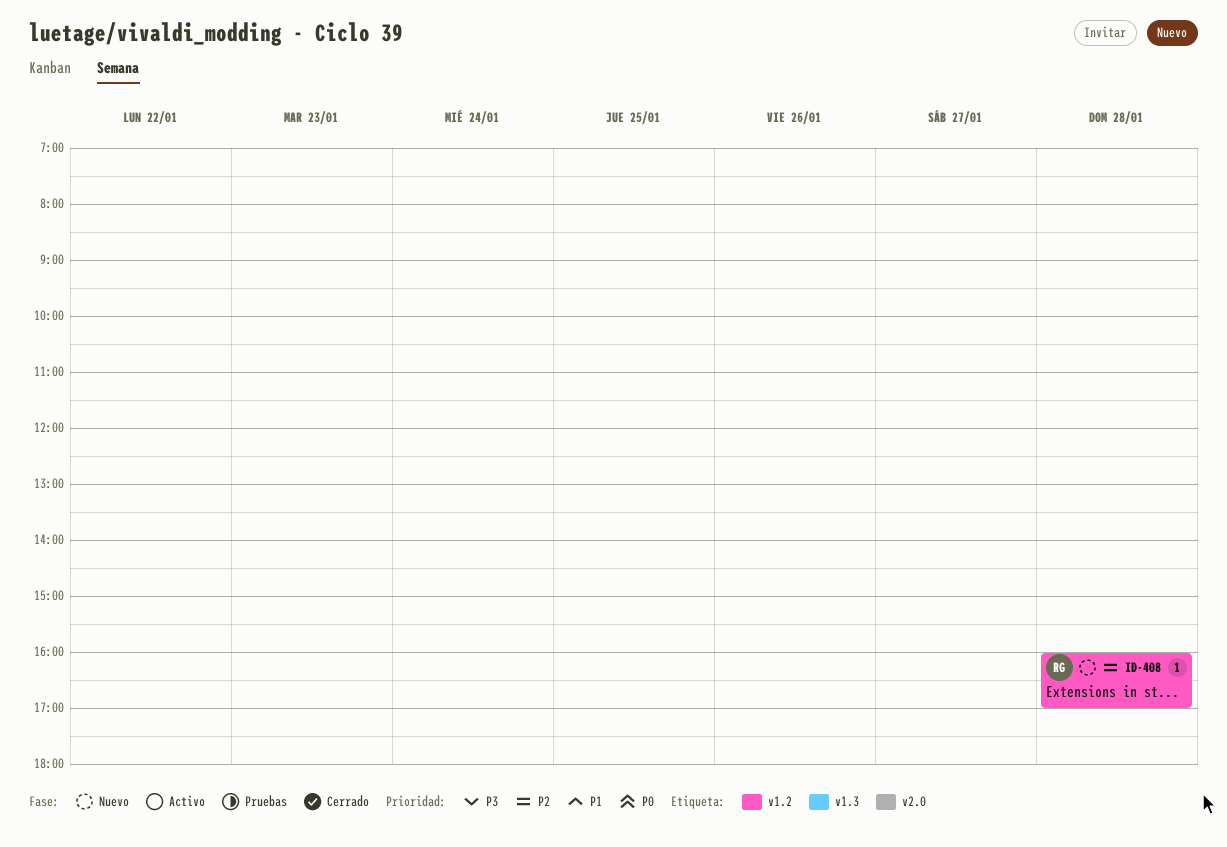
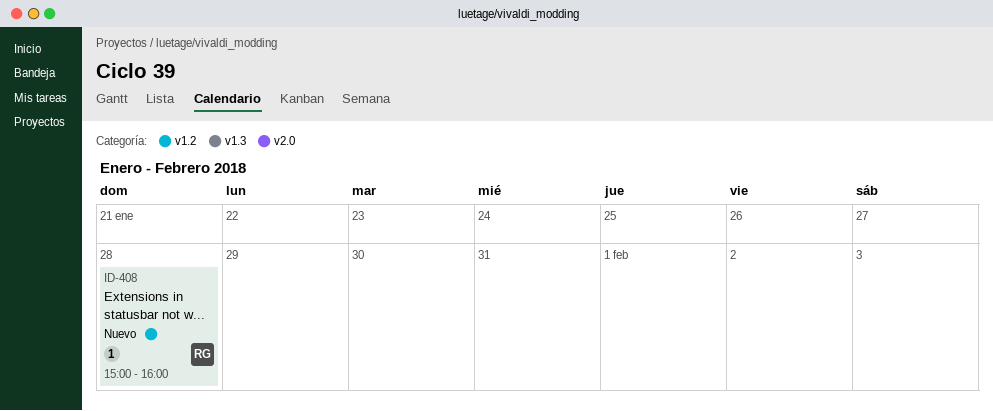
ID-408, begins: 16:00 -> 15:00
ID-408, ends: 17:00 -> 16:00

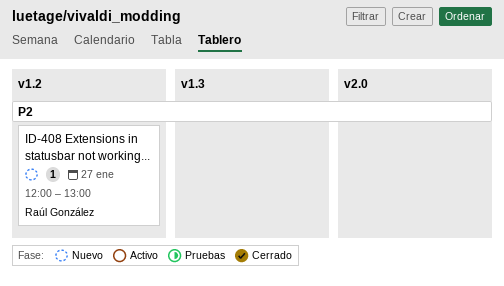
ID-408, day: Jan 28 -> Jan 27
ID-408, begins: 15:00 -> 12:00
ID-408, ends: 16:00 -> 13:00

